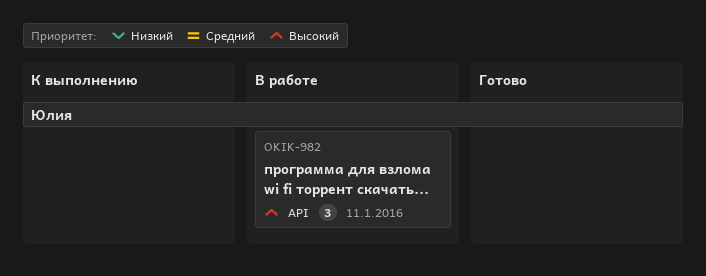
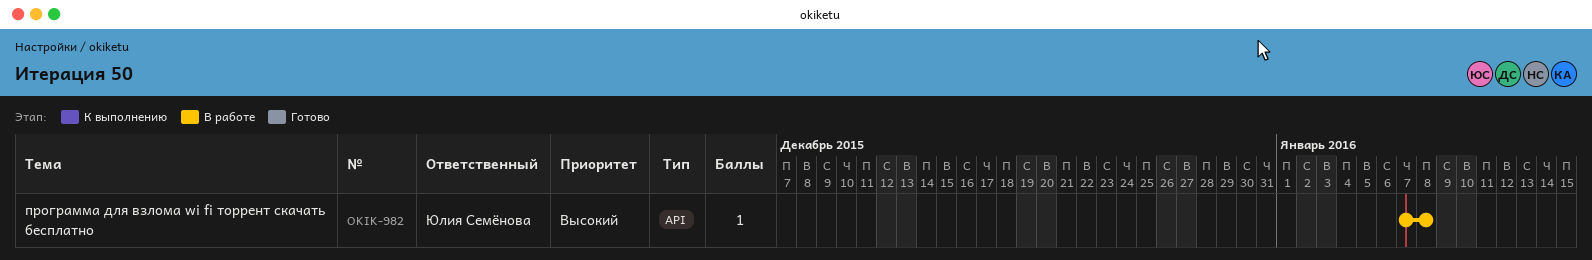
OKIK-982, estimate: 3 -> 1
OKIK-982, due: Jan 11 -> Jan 8

